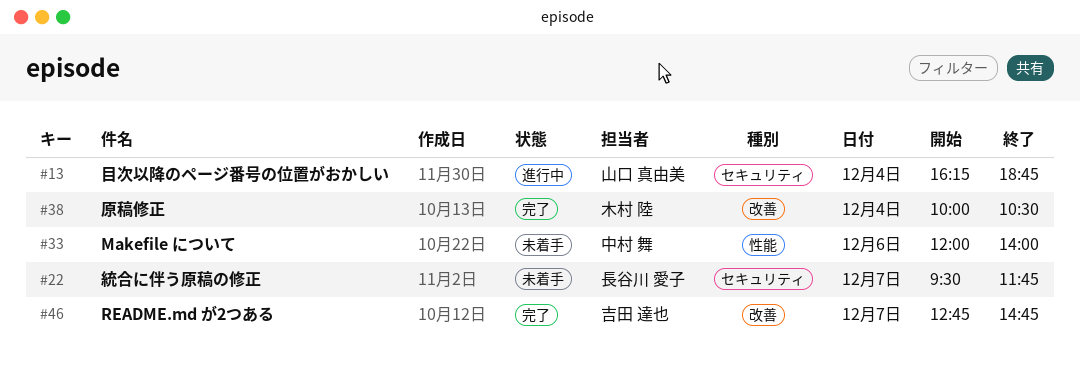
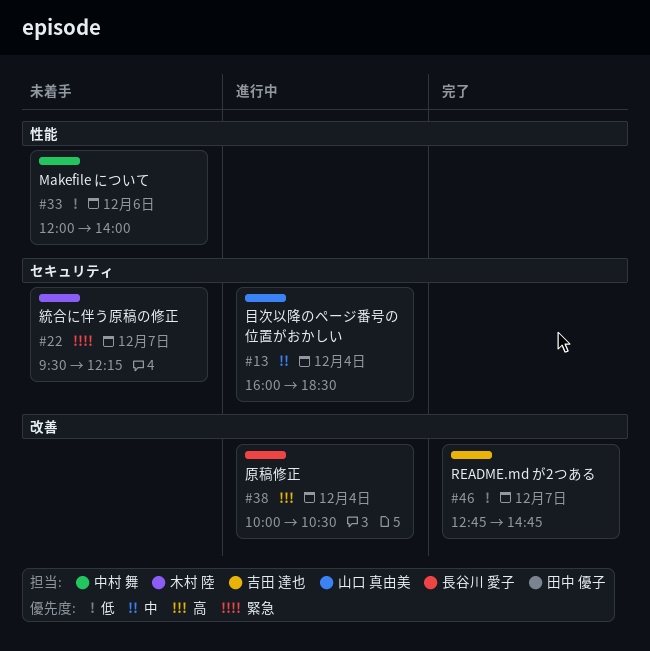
#13, begins: 16:15 -> 16:00
#13, ends: 18:45 -> 18:30
#22, owner: 長谷川 愛子 -> 木村 陸
#22, ends: 11:45 -> 12:15
#38, status: 完了 -> 進行中
#38, owner: 木村 陸 -> 長谷川 愛子

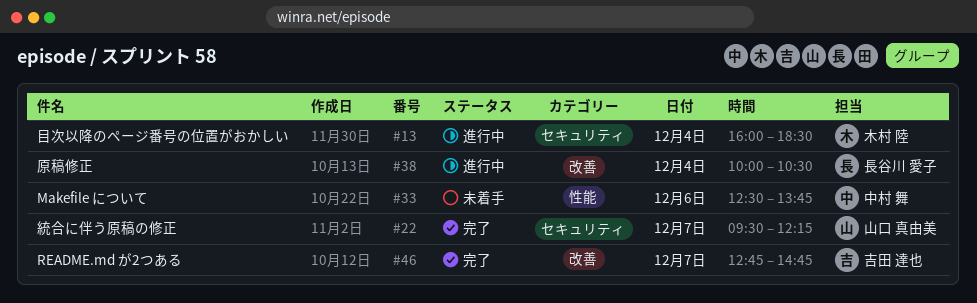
#13, owner: 山口 真由美 -> 木村 陸
#22, status: 未着手 -> 完了
#22, owner: 木村 陸 -> 山口 真由美
#33, begins: 12:00 -> 12:30
#33, ends: 14:00 -> 13:45

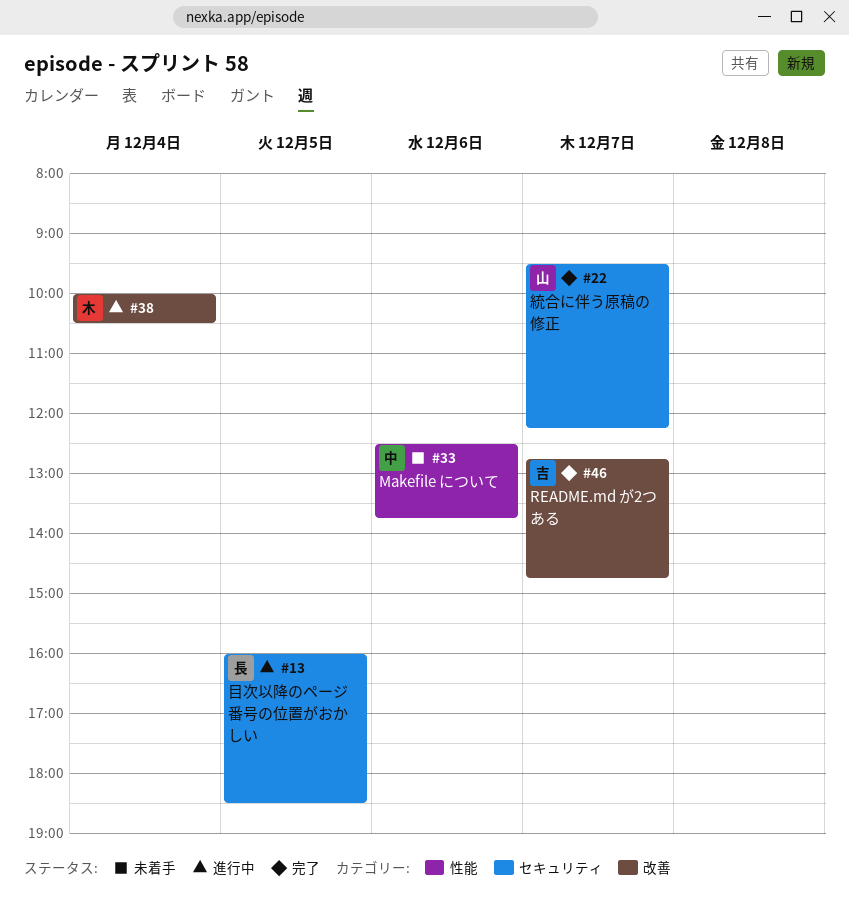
#13, owner: 木村 陸 -> 長谷川 愛子
#13, day: Dec 4 -> Dec 5
#38, owner: 長谷川 愛子 -> 木村 陸

